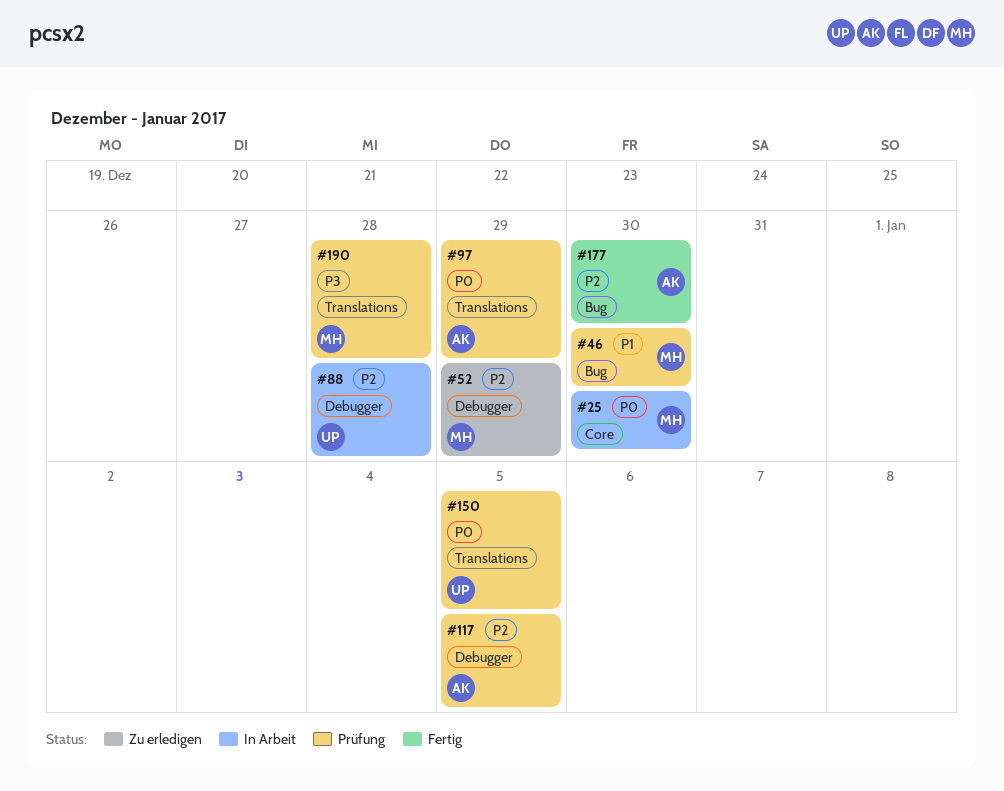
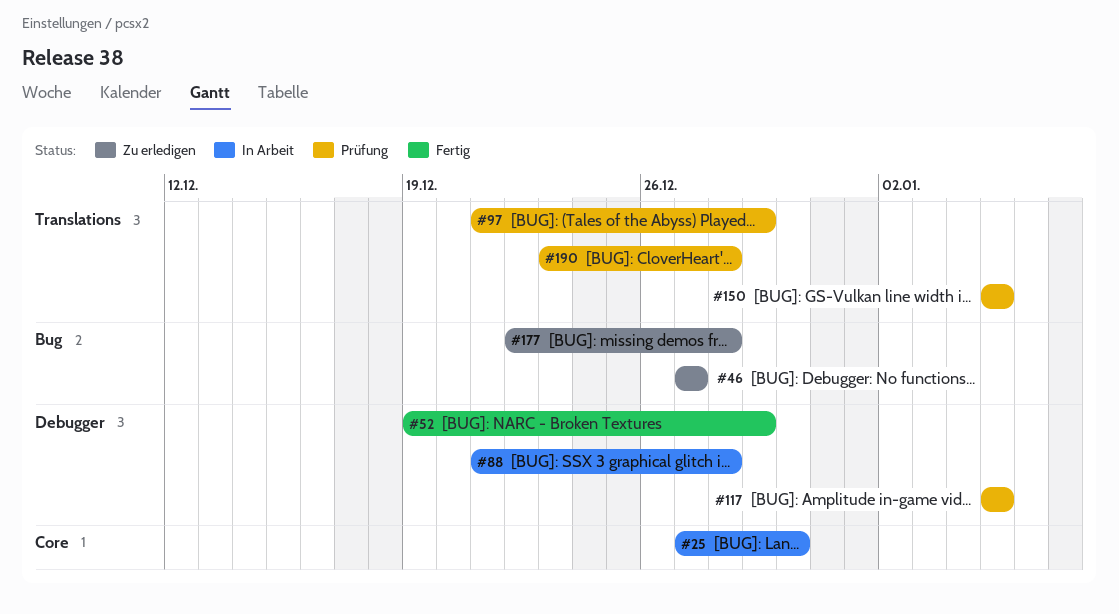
#46, status: Prüfung -> Zu erledigen
#46, due: Dec 30 -> Dec 27
#52, status: Zu erledigen -> Fertig
#177, status: Fertig -> Zu erledigen
#177, due: Dec 30 -> Dec 28

